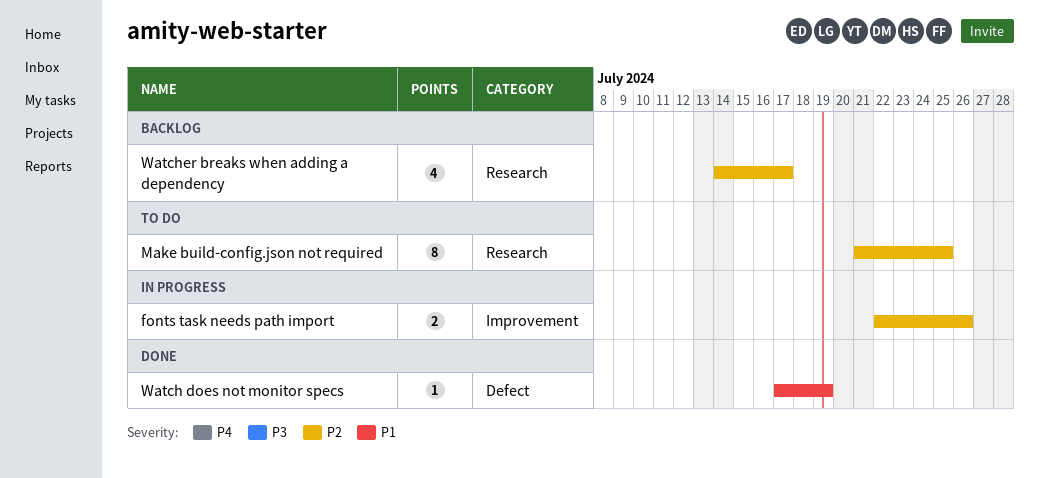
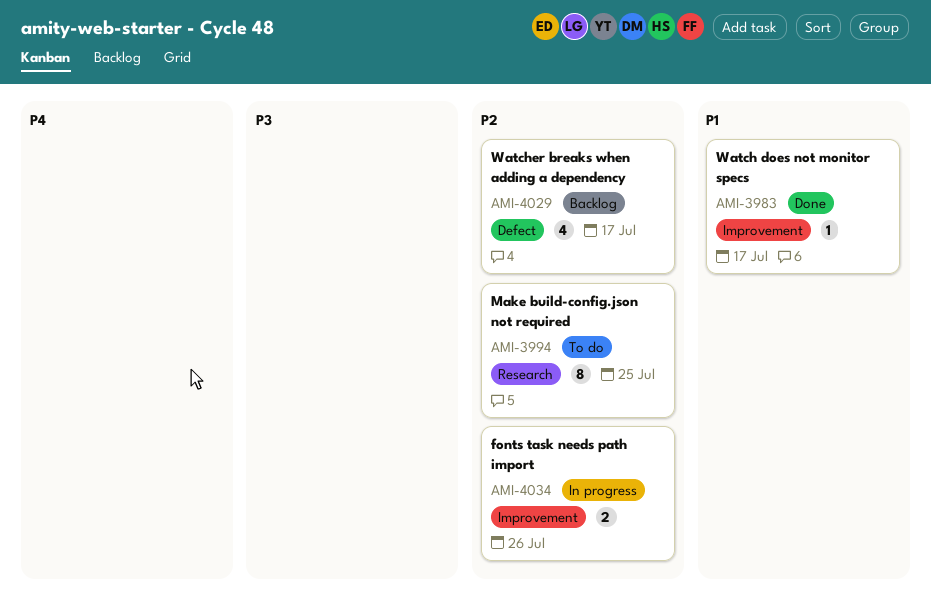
Watch does not monitor specs, label: Defect -> Improvement
Watch does not monitor specs, due: Jul 19 -> Jul 17
Watcher breaks when adding a dependency, label: Research -> Defect

